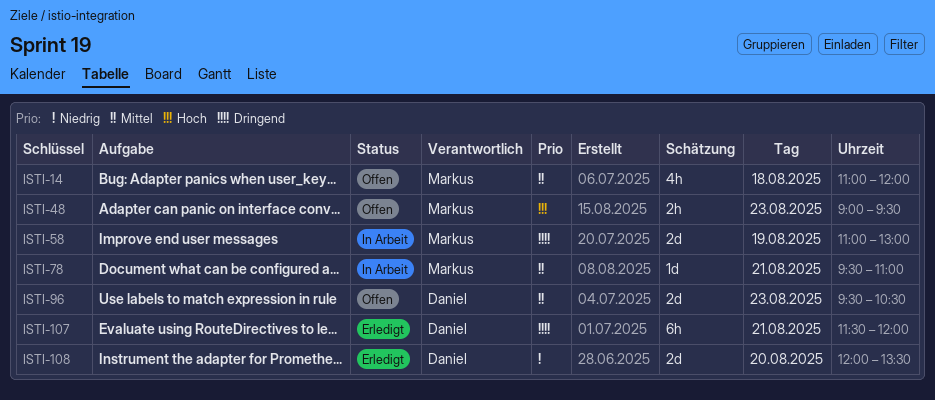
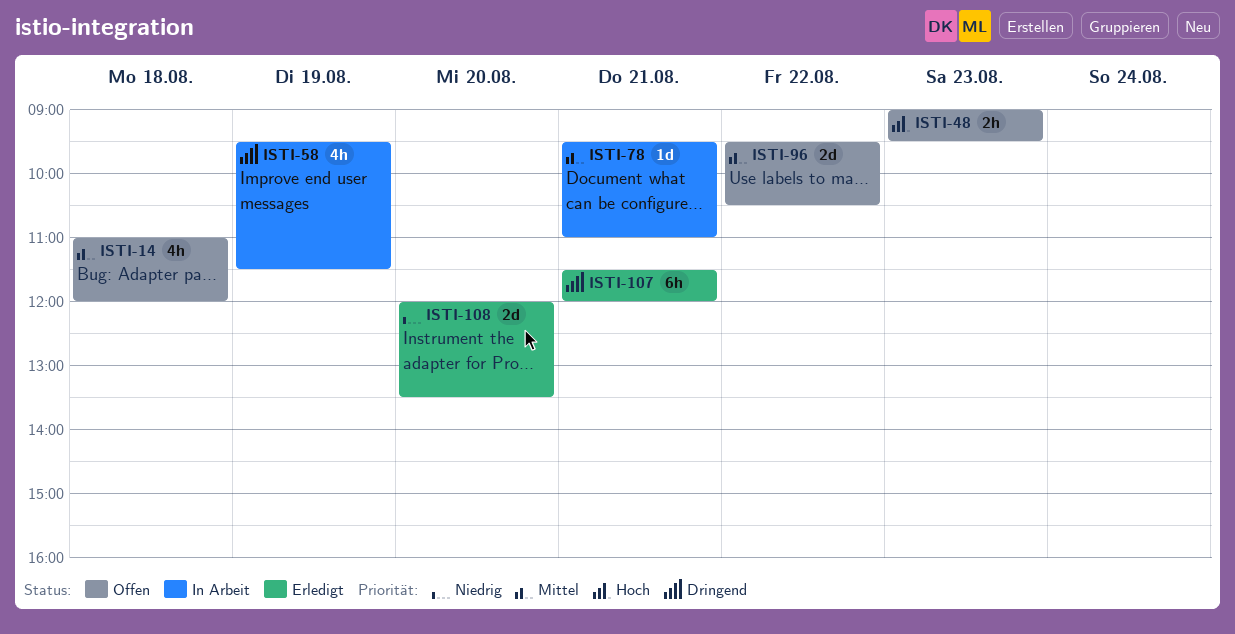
ISTI-58, estimate: 2d -> 4h
ISTI-58, begins: 11:00 -> 09:30
ISTI-58, ends: 13:00 -> 11:30
ISTI-96, day: Aug 23 -> Aug 22

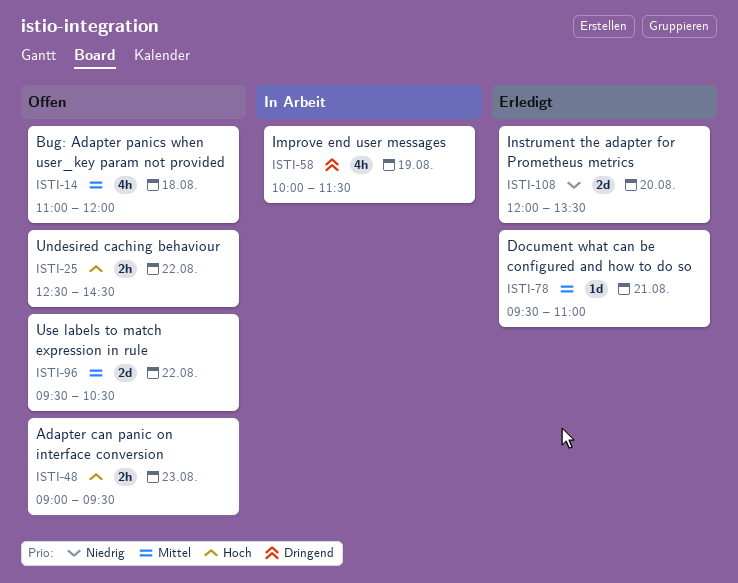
ISTI-25: none -> present
ISTI-58, begins: 09:30 -> 10:00
ISTI-78, status: In Arbeit -> Erledigt
ISTI-107: present -> none

